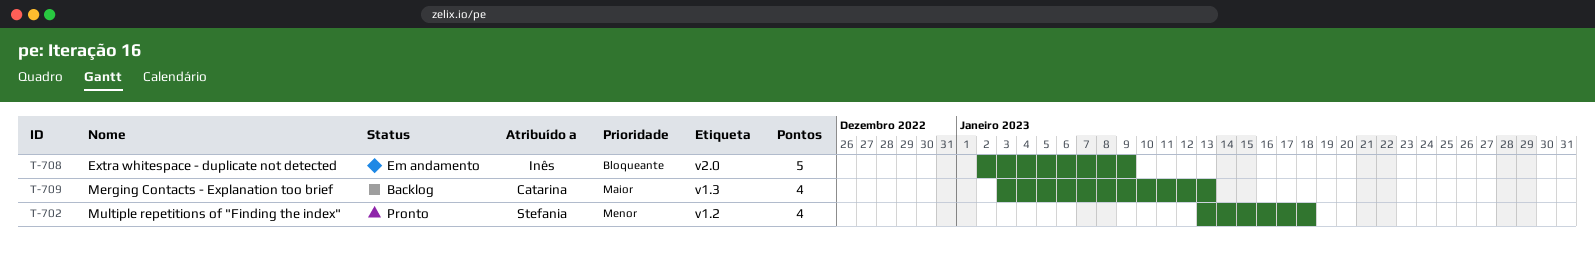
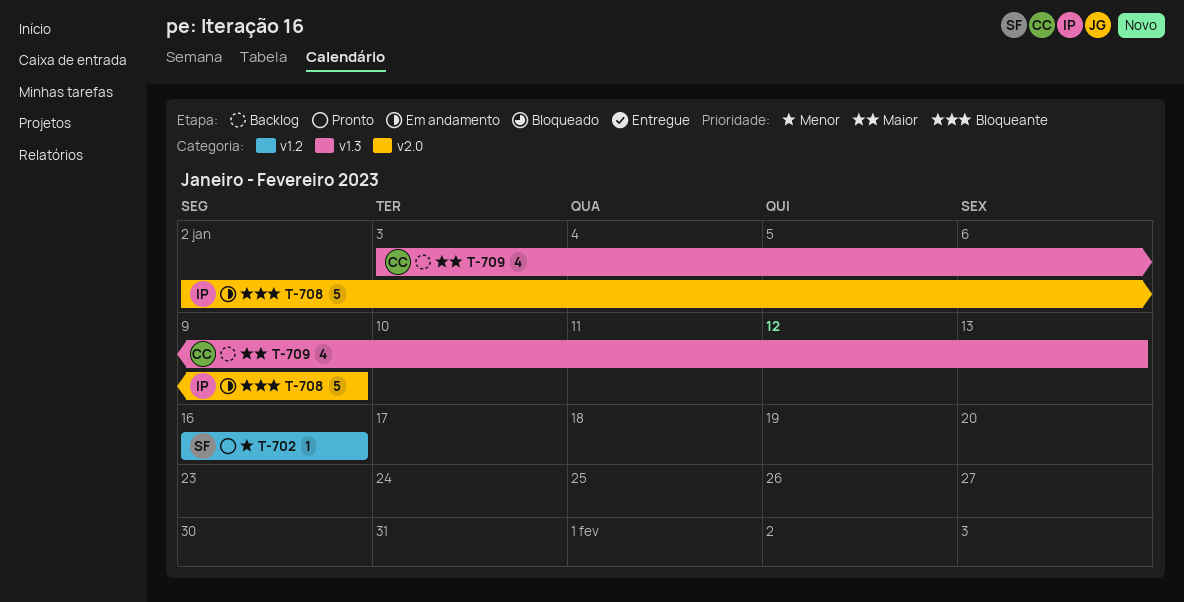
T-702, estimate: 4 -> 1
T-702, start: Jan 13 -> Jan 16
T-702, due: Jan 18 -> Jan 16

